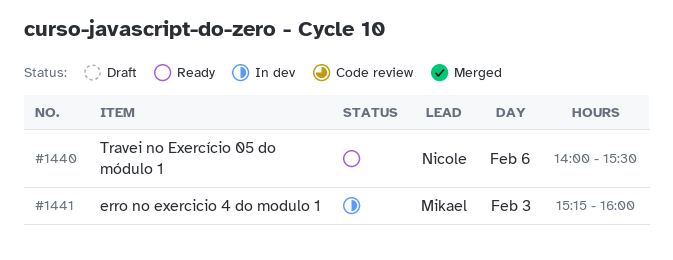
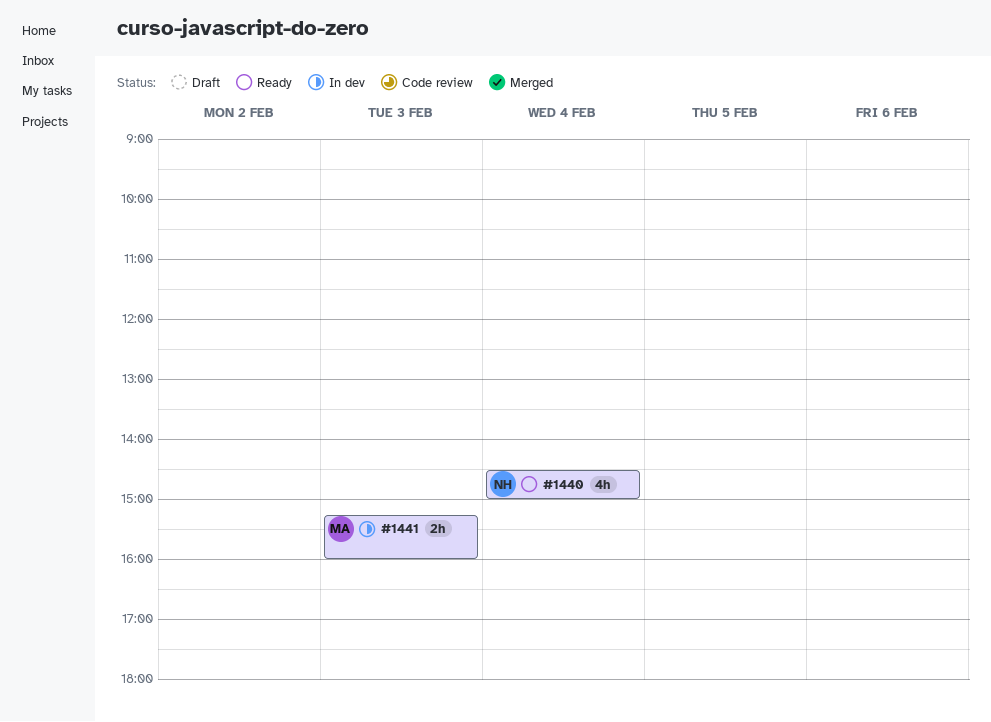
#1440, day: Feb 6 -> Feb 4
#1440, begins: 14:00 -> 14:30
#1440, ends: 15:30 -> 15:00

